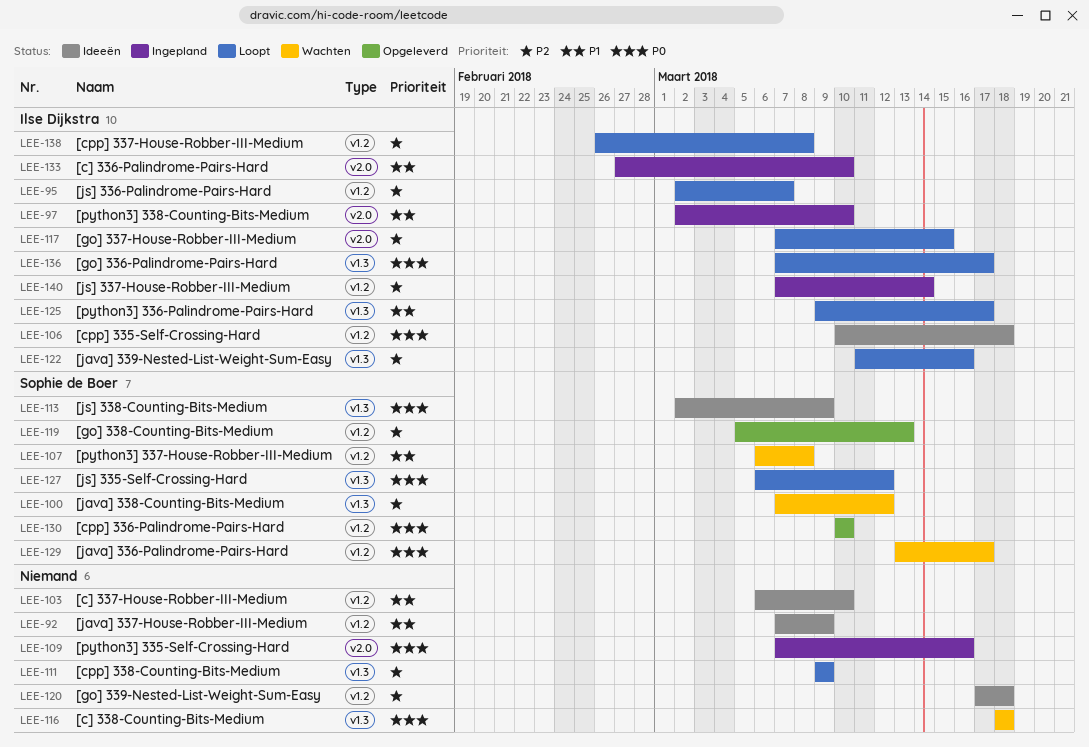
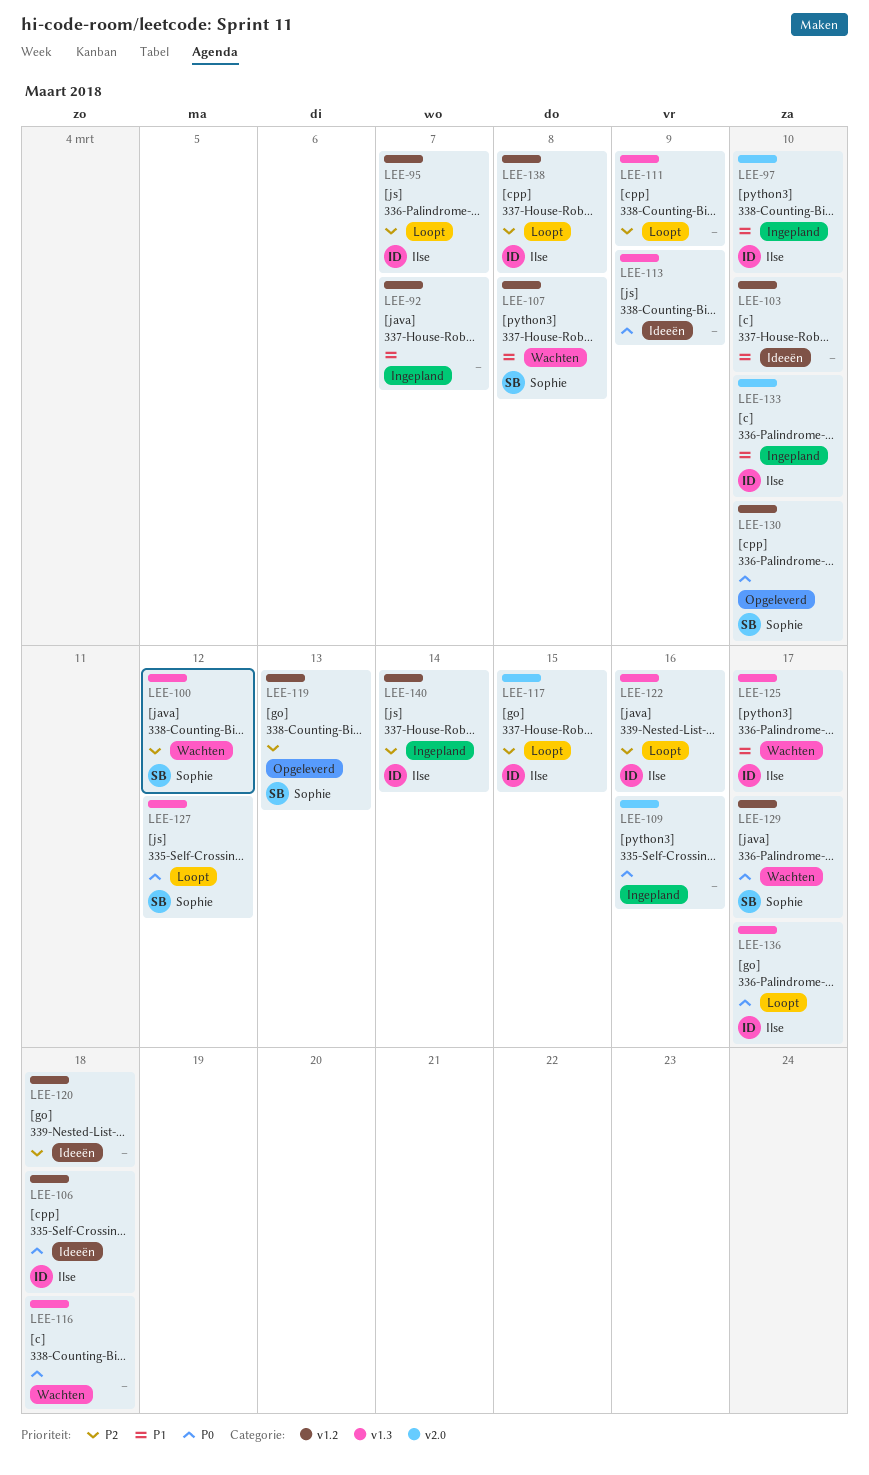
LEE-92, status: Ideeën -> Ingepland
LEE-92, due: Mar 9 -> Mar 7
LEE-113, owner: Sophie de Boer -> none
LEE-125, status: Loopt -> Wachten

